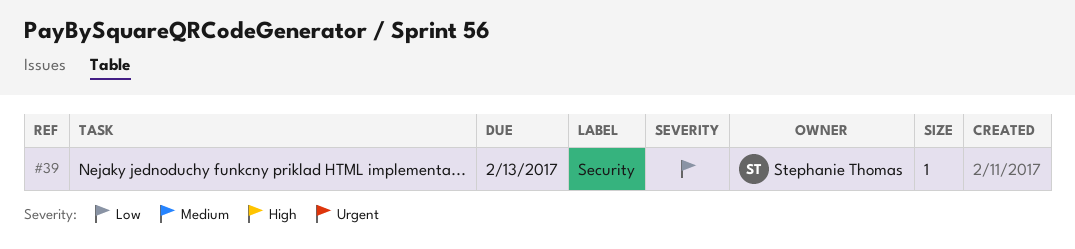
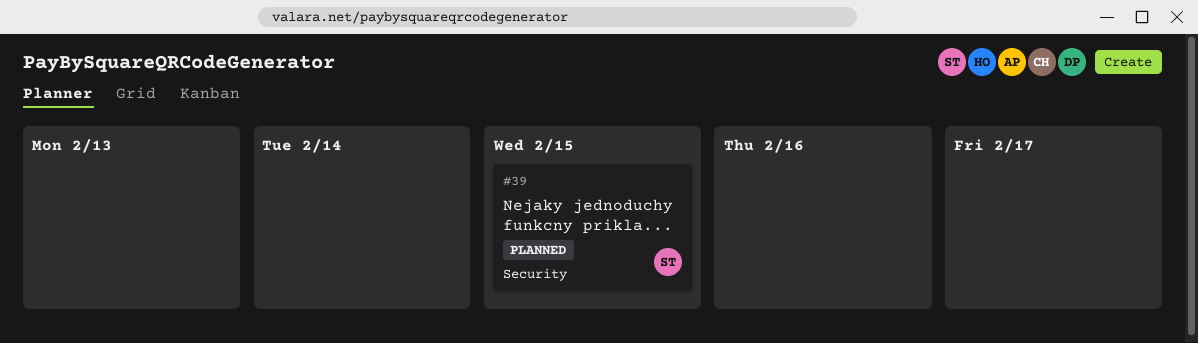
#39, due: Feb 13 -> Feb 15

